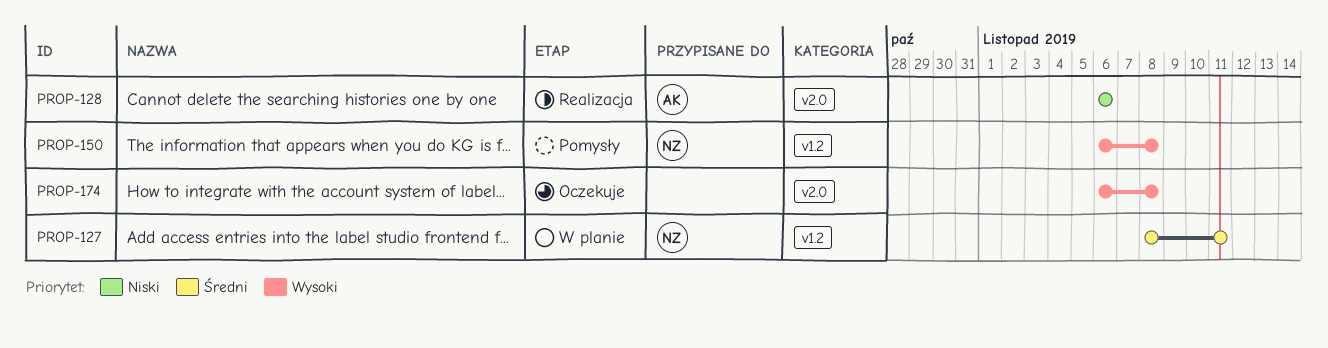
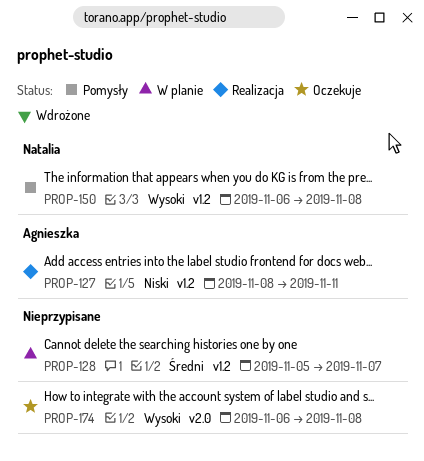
PROP-127, status: W planie -> Realizacja
PROP-127, owner: Natalia -> Agnieszka
PROP-127, priority: Średni -> Niski
PROP-128, status: Realizacja -> W planie
PROP-128, owner: Agnieszka -> none
PROP-128, priority: Niski -> Średni
PROP-128, label: v2.0 -> v1.2
PROP-128, start: Nov 6 -> Nov 5
PROP-128, due: Nov 6 -> Nov 7

